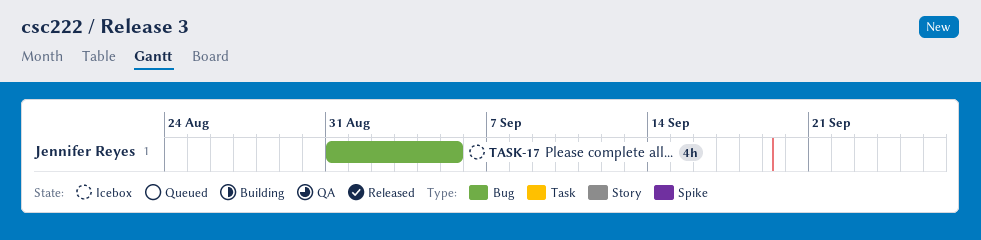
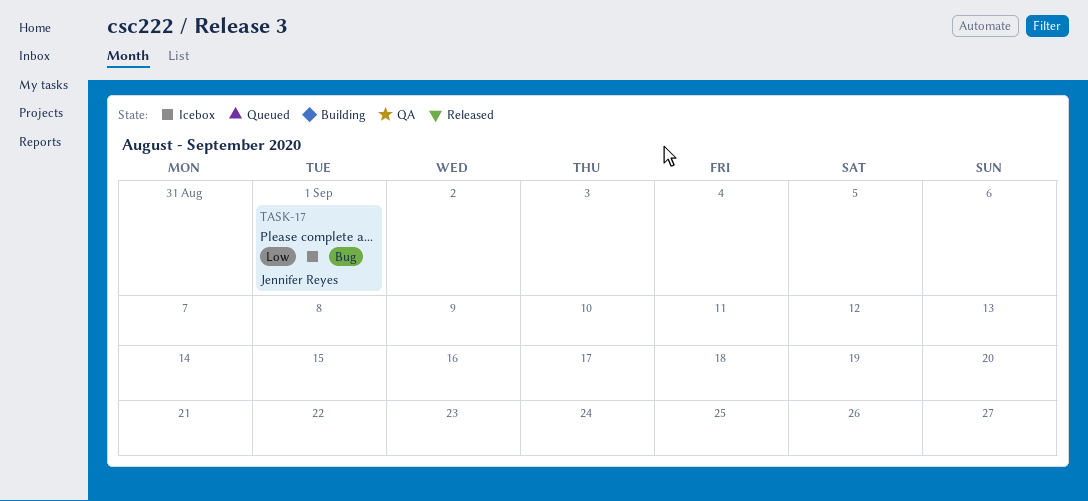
TASK-17, due: Sep 5 -> Sep 1

